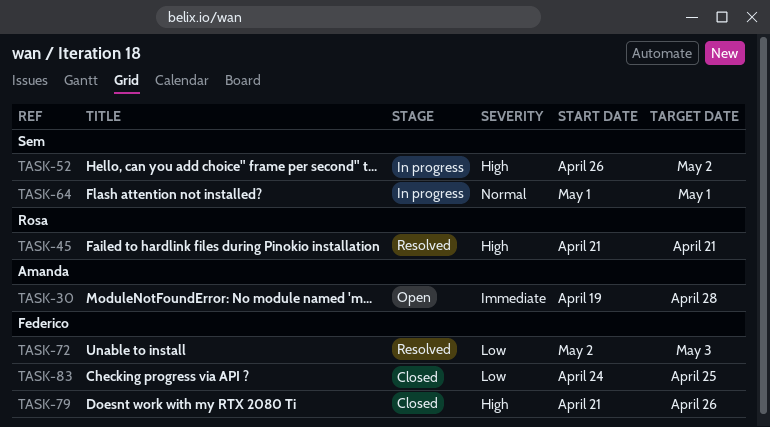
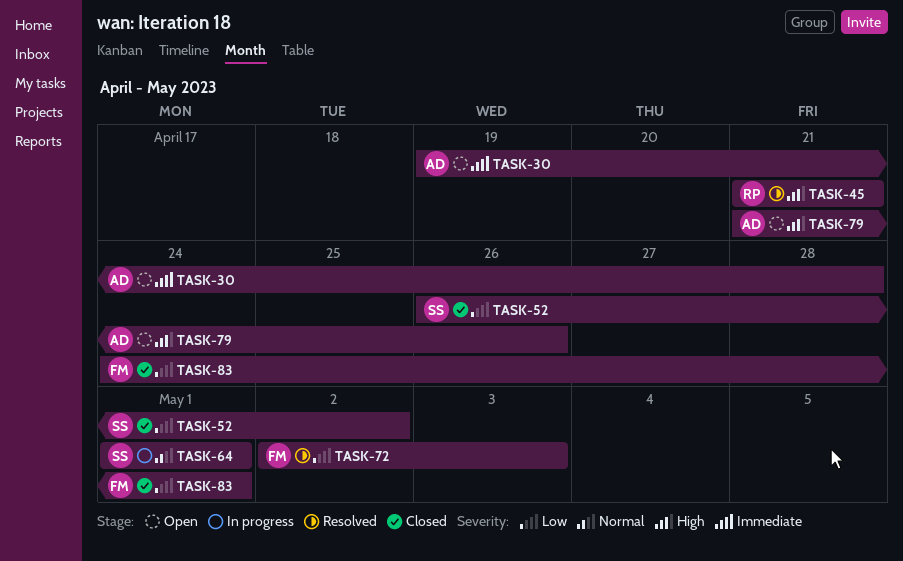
TASK-52, status: In progress -> Closed
TASK-52, priority: High -> Low
TASK-79, status: Closed -> Open
TASK-79, owner: Federico -> Amanda
TASK-83, due: Apr 25 -> May 1

